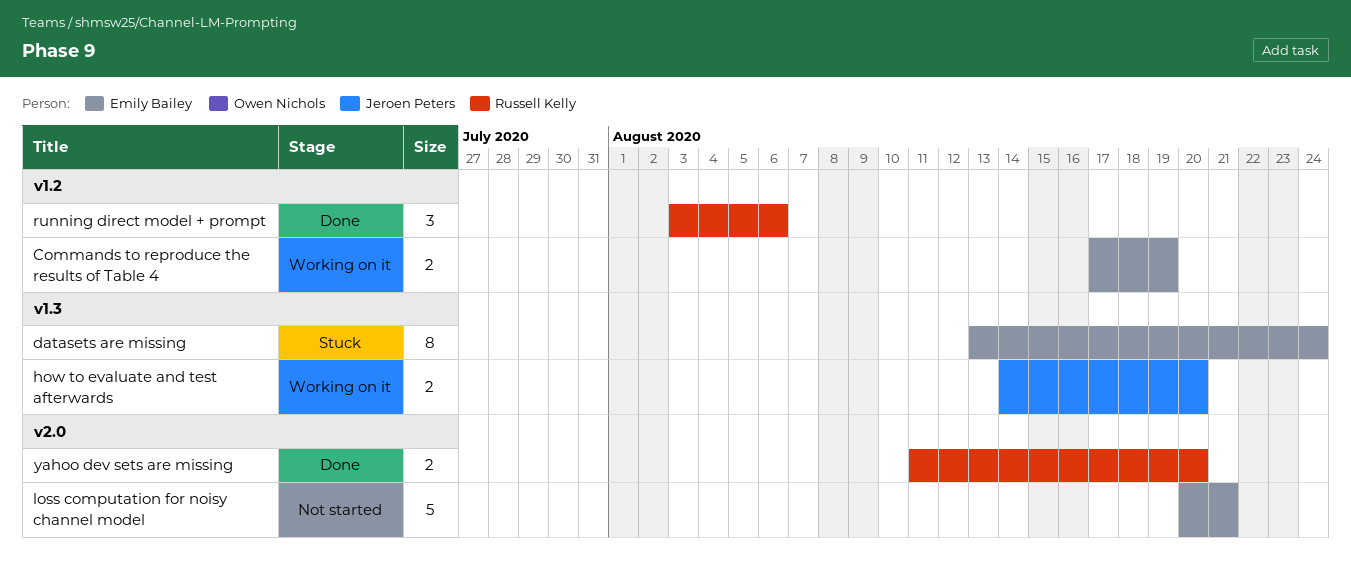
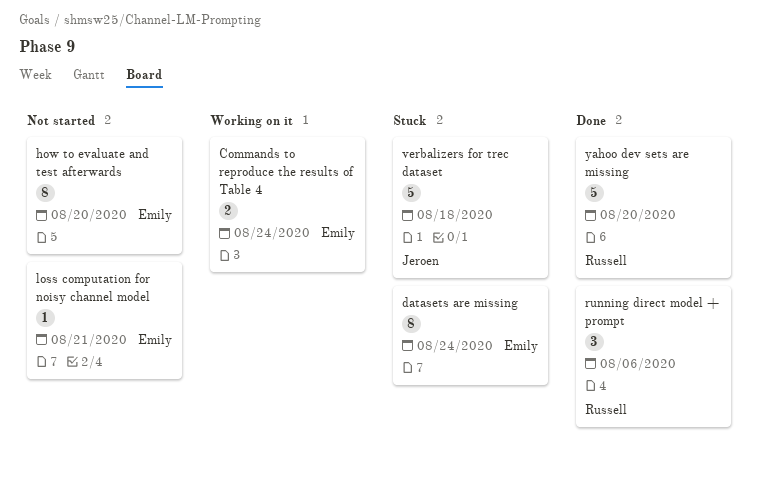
Commands to reproduce the results of Table 4, due: Aug 19 -> Aug 24
how to evaluate and test afterwards, status: Working on it -> Not started
how to evaluate and test afterwards, owner: Jeroen Peters -> Emily Bailey
how to evaluate and test afterwards, estimate: 2 -> 8
loss computation for noisy channel model, estimate: 5 -> 1
verbalizers for trec dataset: none -> present
yahoo dev sets are missing, estimate: 2 -> 5

